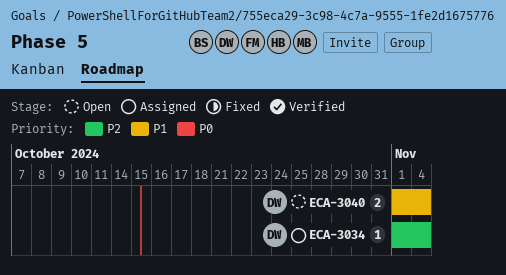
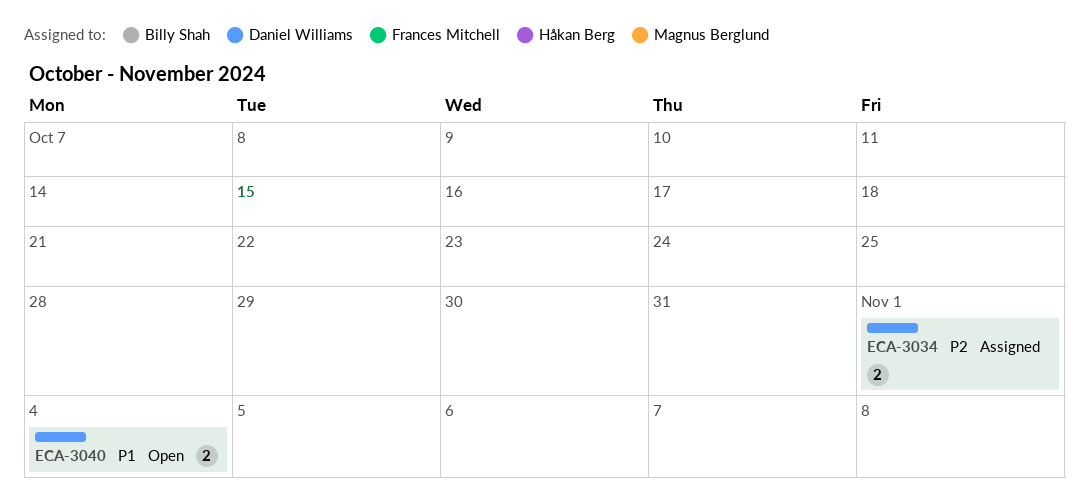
ECA-3034, estimate: 1 -> 2
ECA-3034, due: Nov 4 -> Nov 1

